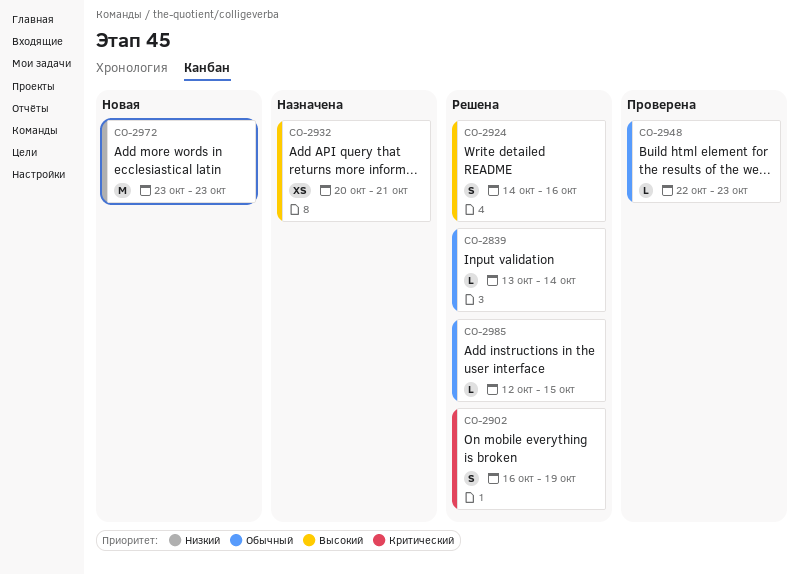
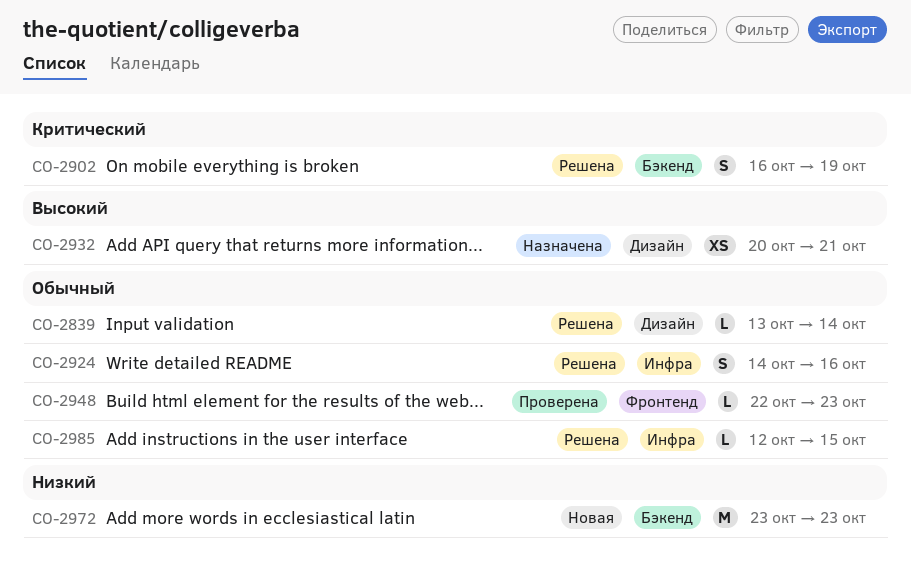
CO-2924, priority: Высокий -> Обычный

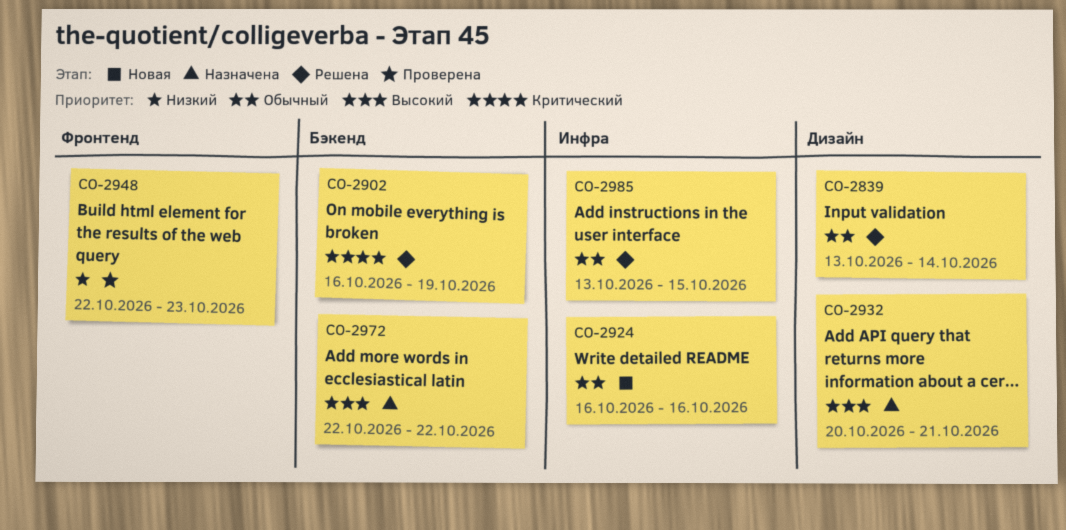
CO-2924, status: Решена -> Новая
CO-2924, start: Oct 14 -> Oct 16
CO-2948, priority: Обычный -> Низкий
CO-2972, status: Новая -> Назначена
CO-2972, priority: Низкий -> Высокий
CO-2972, start: Oct 23 -> Oct 22
CO-2972, due: Oct 23 -> Oct 22
CO-2985, start: Oct 12 -> Oct 13

